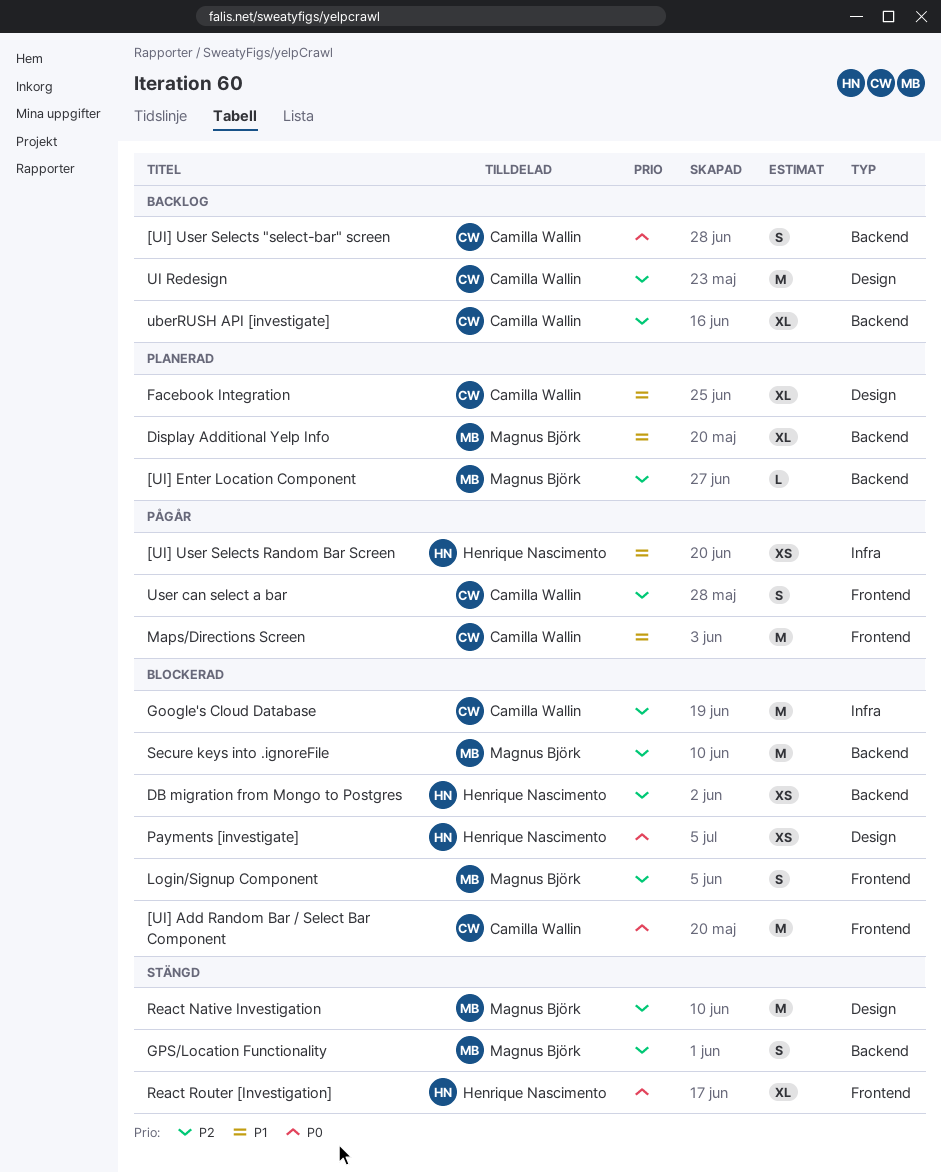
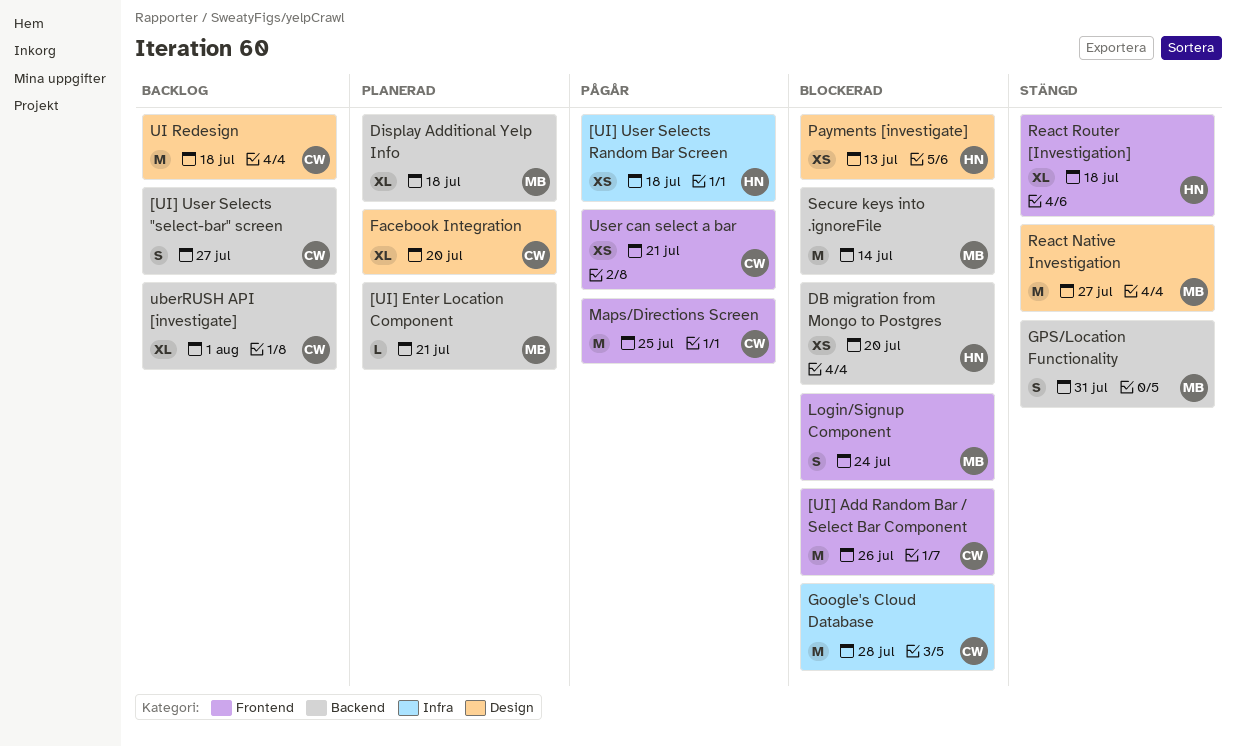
User can select a bar, estimate: S -> XS

